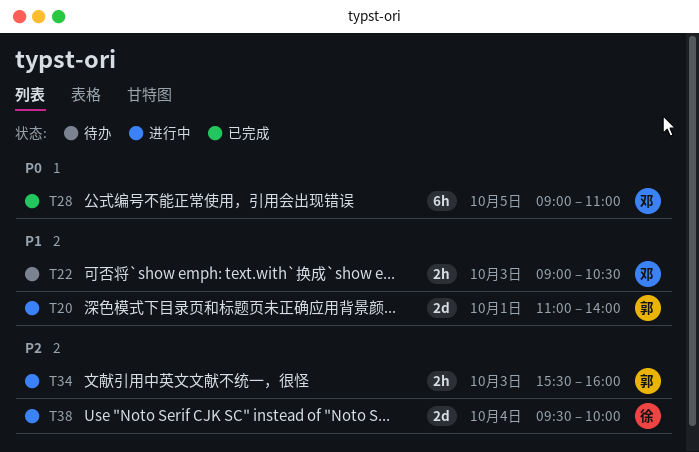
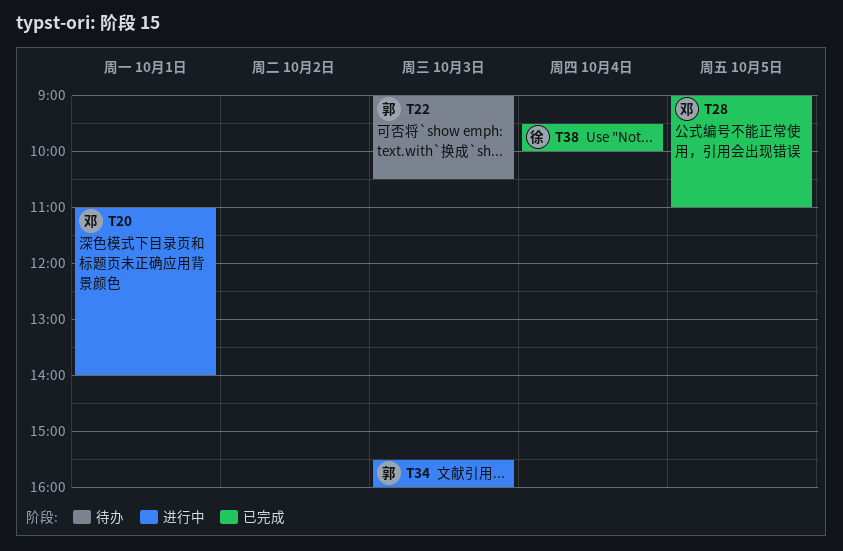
T20, owner: 郭 -> 邓
T22, owner: 邓 -> 郭
T38, status: 进行中 -> 已完成

